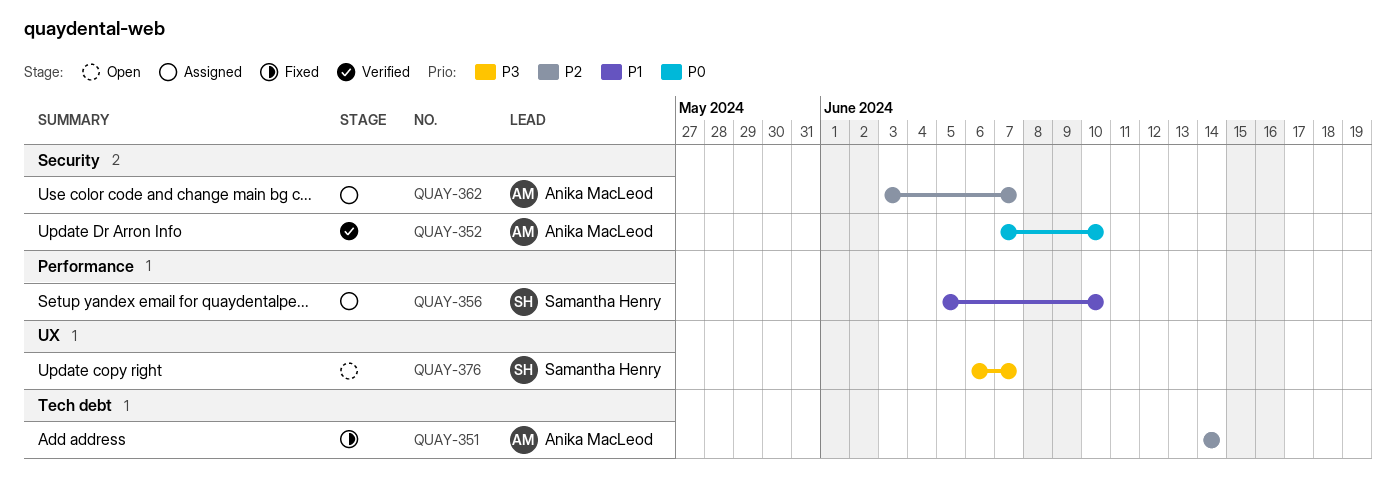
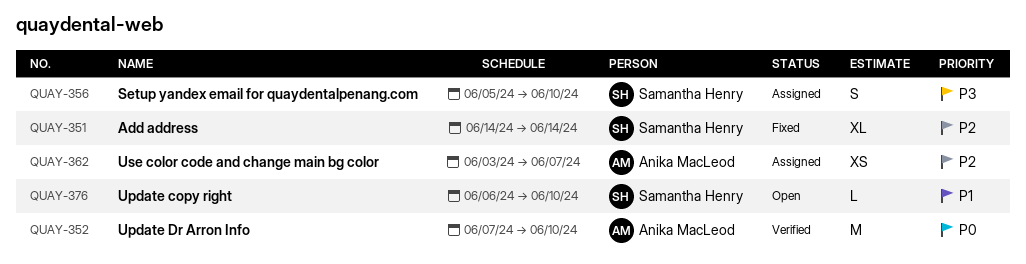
QUAY-351, owner: Anika MacLeod -> Samantha Henry
QUAY-356, priority: P1 -> P3
QUAY-376, priority: P3 -> P1
QUAY-376, due: Jun 7 -> Jun 10

